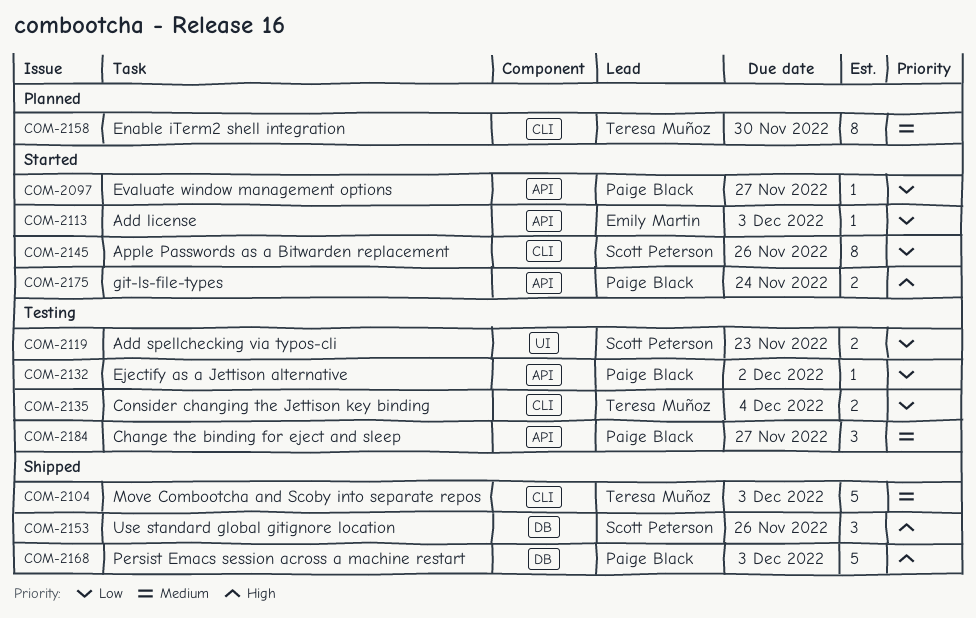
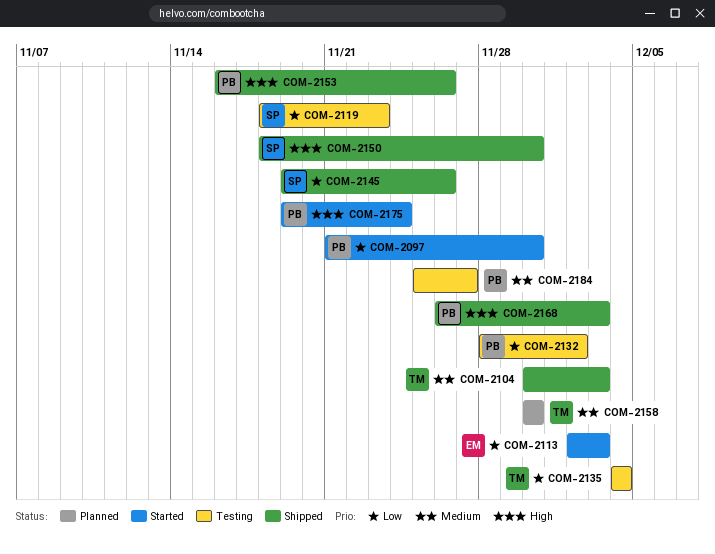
COM-2097, due: Nov 27 -> Nov 30
COM-2145, status: Started -> Shipped
COM-2150: none -> present
COM-2153, owner: Scott Peterson -> Paige Black

